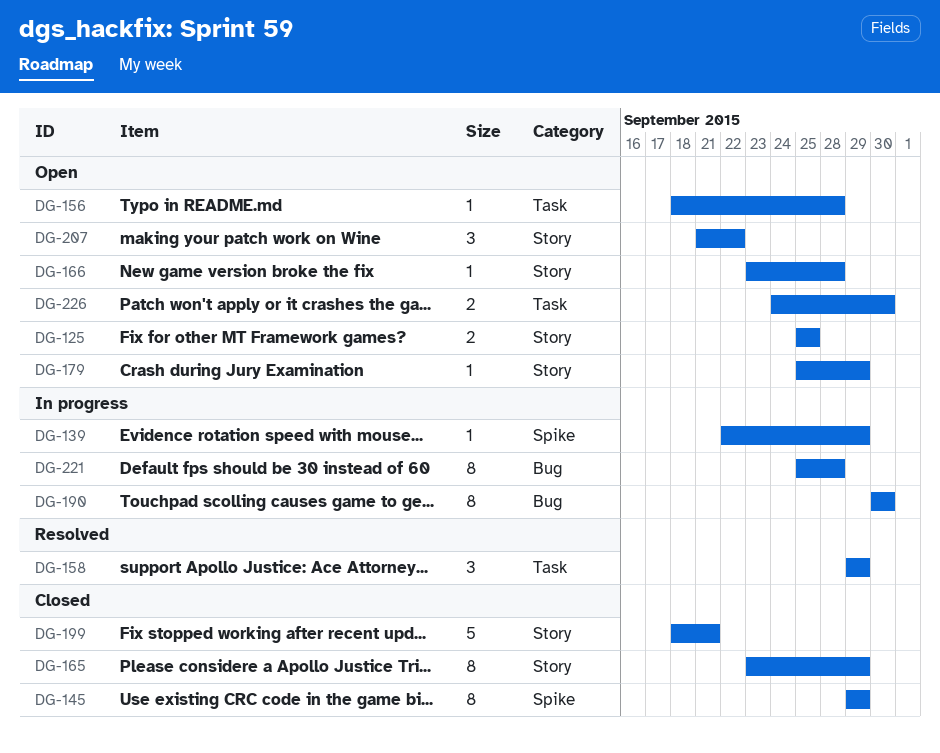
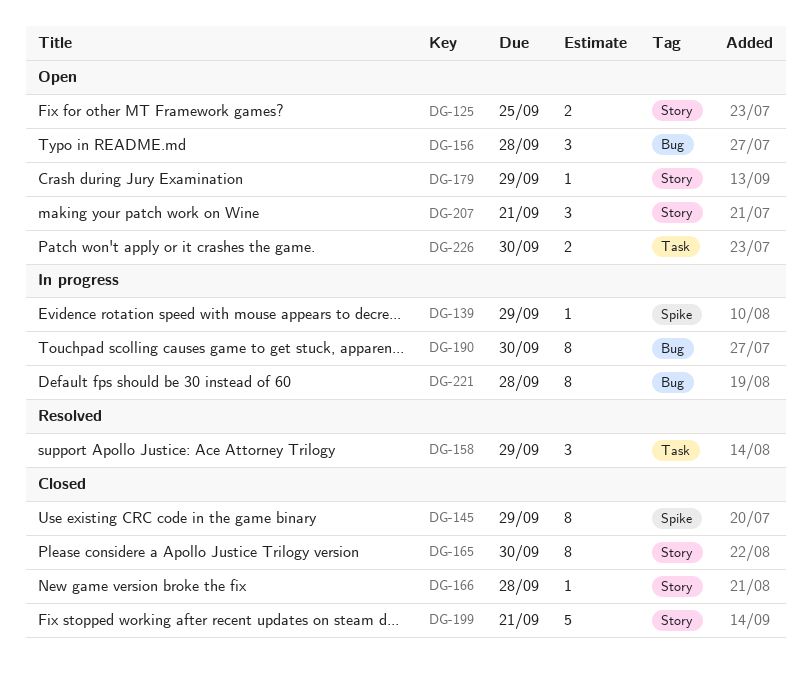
DG-156, label: Task -> Bug
DG-156, estimate: 1 -> 3
DG-165, due: Sep 29 -> Sep 30
DG-166, status: Open -> Closed
DG-207, due: Sep 22 -> Sep 21

